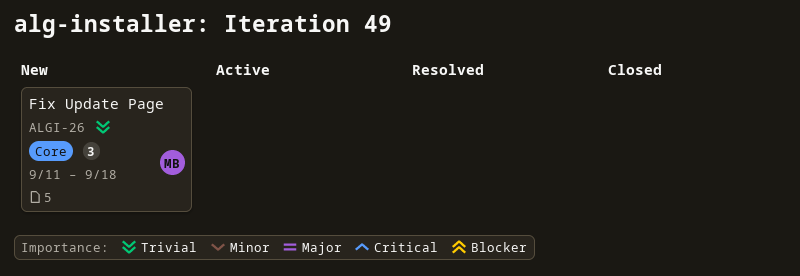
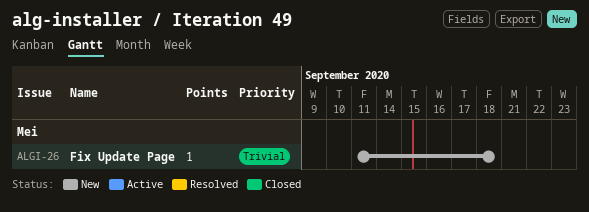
ALGI-26, estimate: 3 -> 1

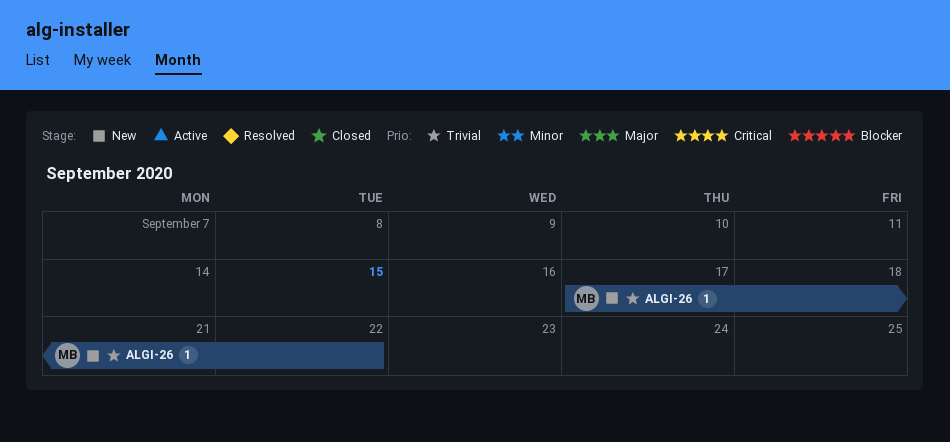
ALGI-26, start: Sep 11 -> Sep 17
ALGI-26, due: Sep 18 -> Sep 22

